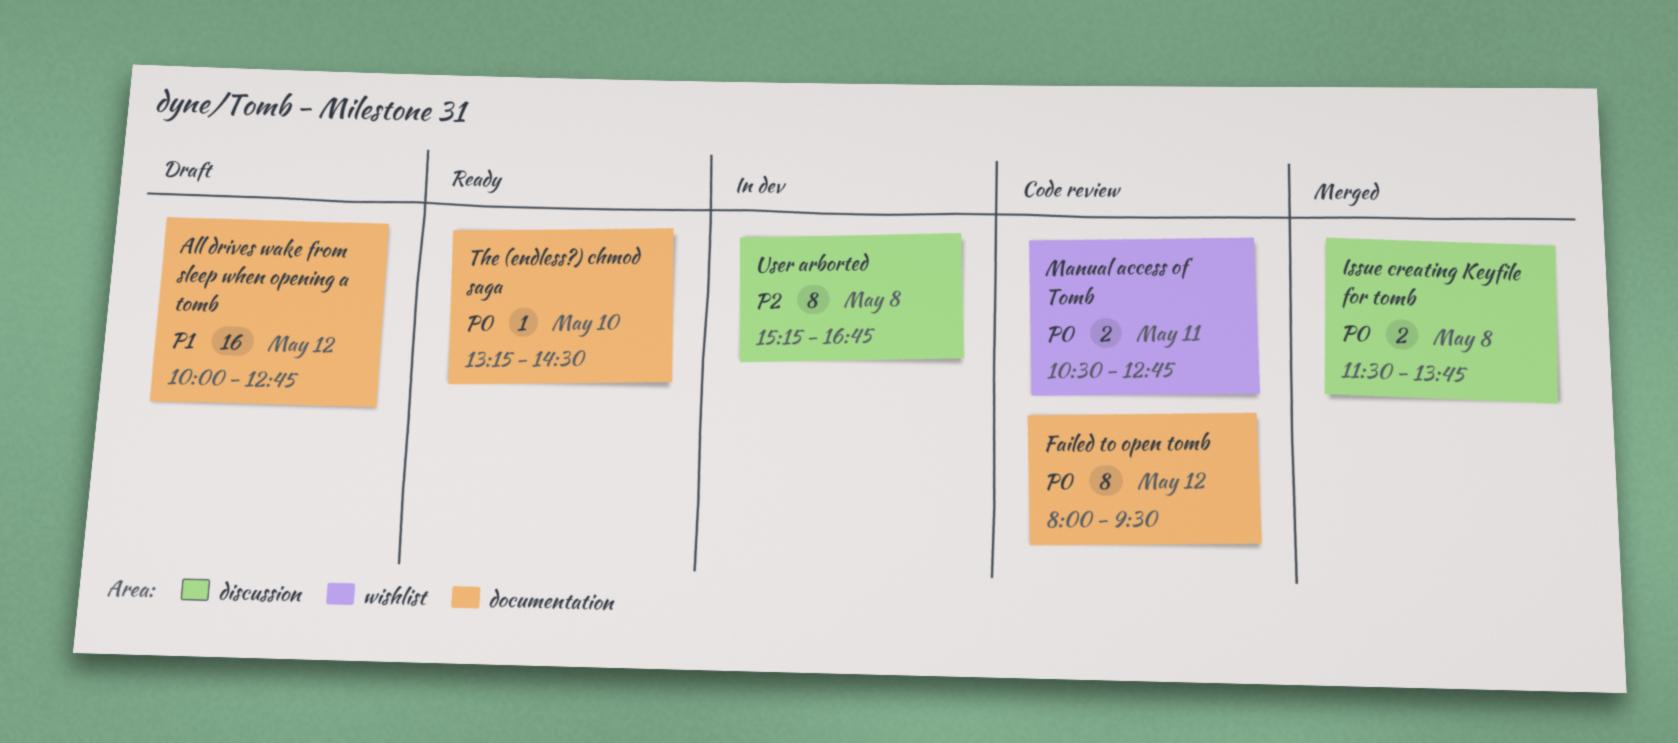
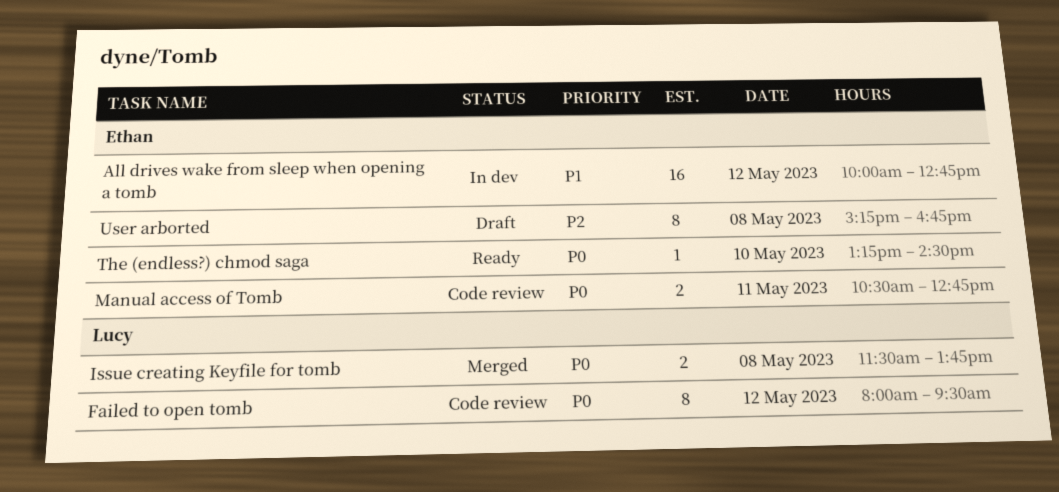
All drives wake from sleep when opening a tomb, status: Draft -> In dev
User arborted, status: In dev -> Draft

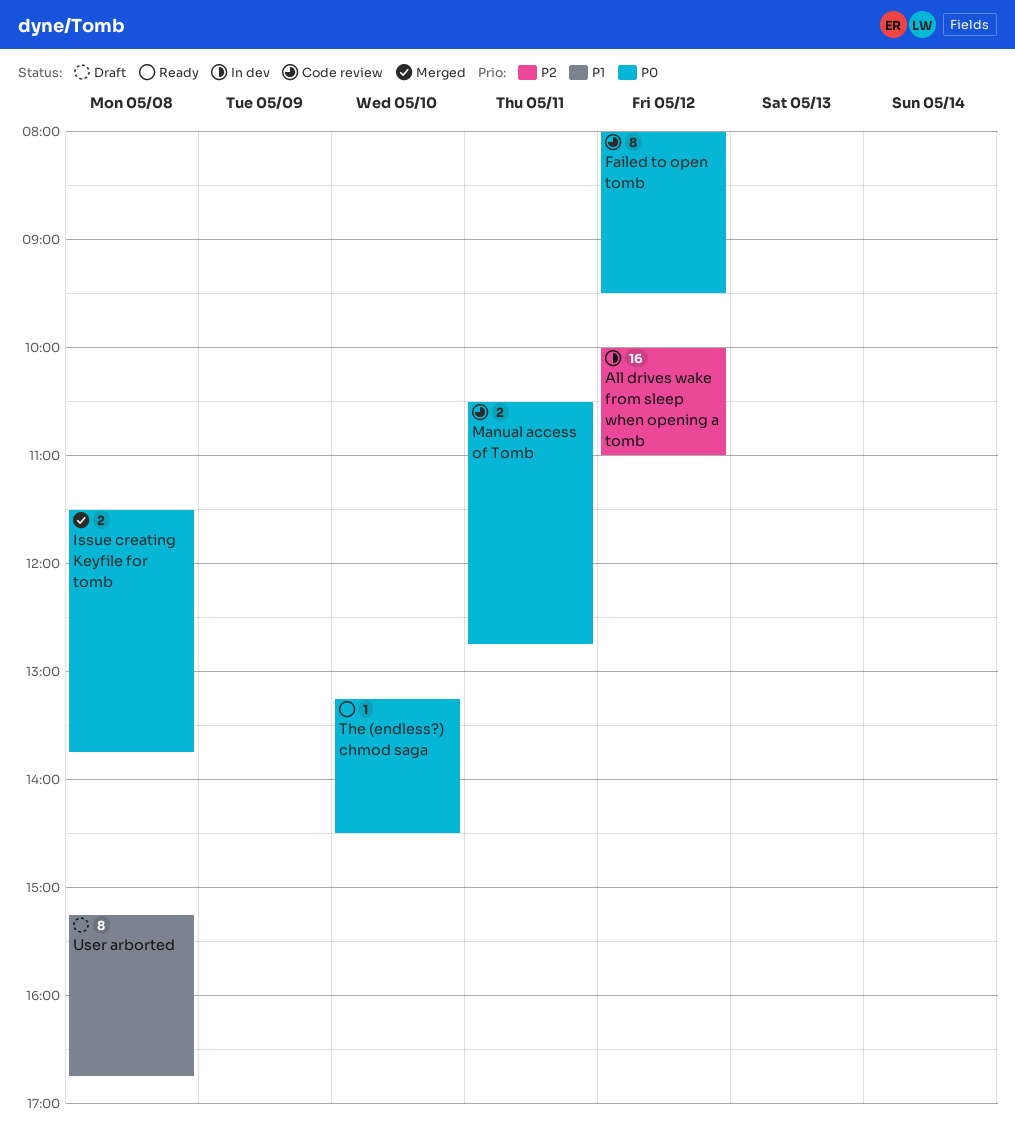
All drives wake from sleep when opening a tomb, priority: P1 -> P2
All drives wake from sleep when opening a tomb, ends: 12:45 -> 11:00
User arborted, priority: P2 -> P1

